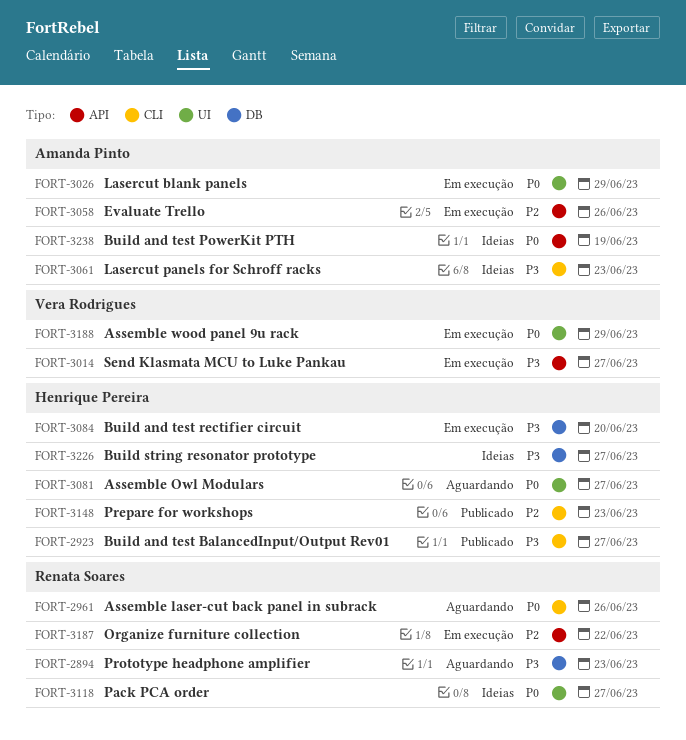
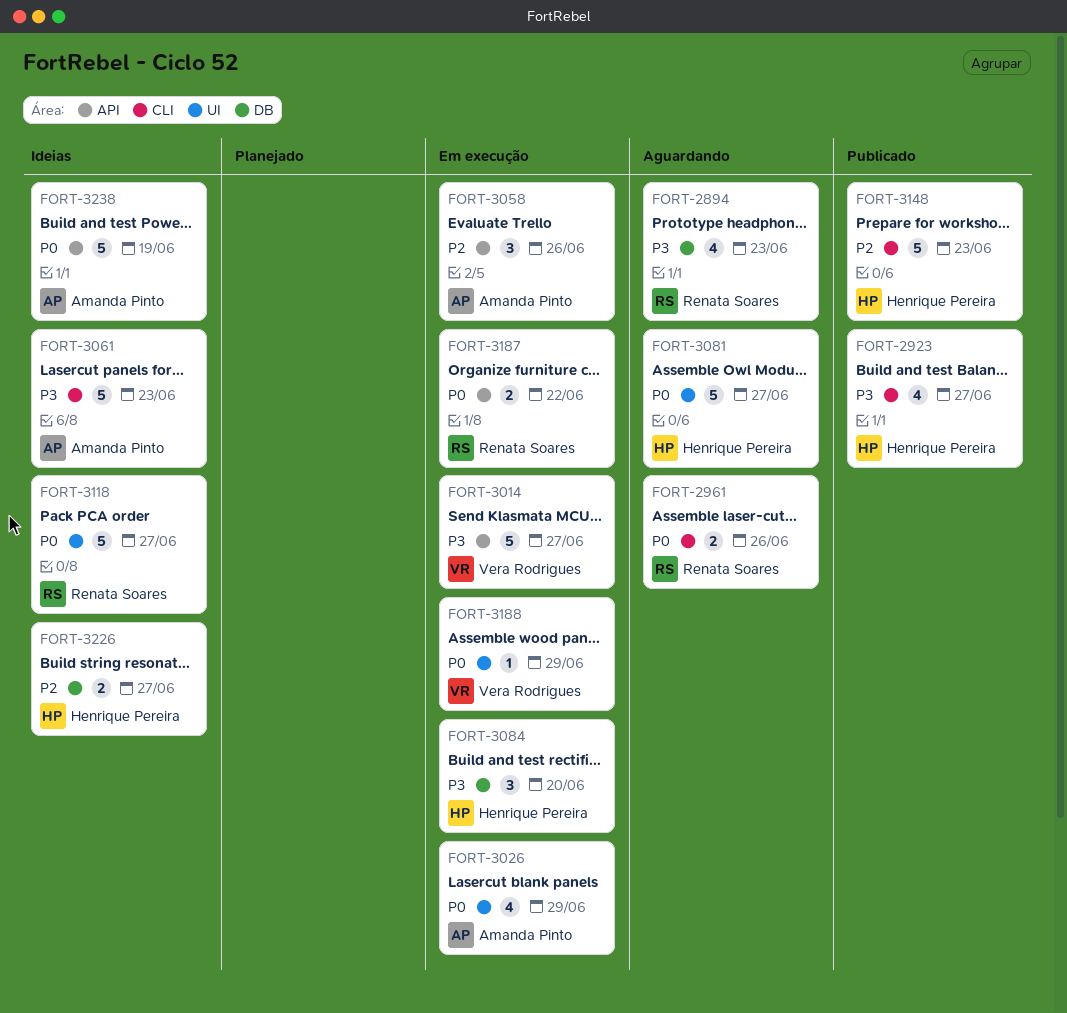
FORT-3187, priority: P2 -> P0
FORT-3226, priority: P3 -> P2

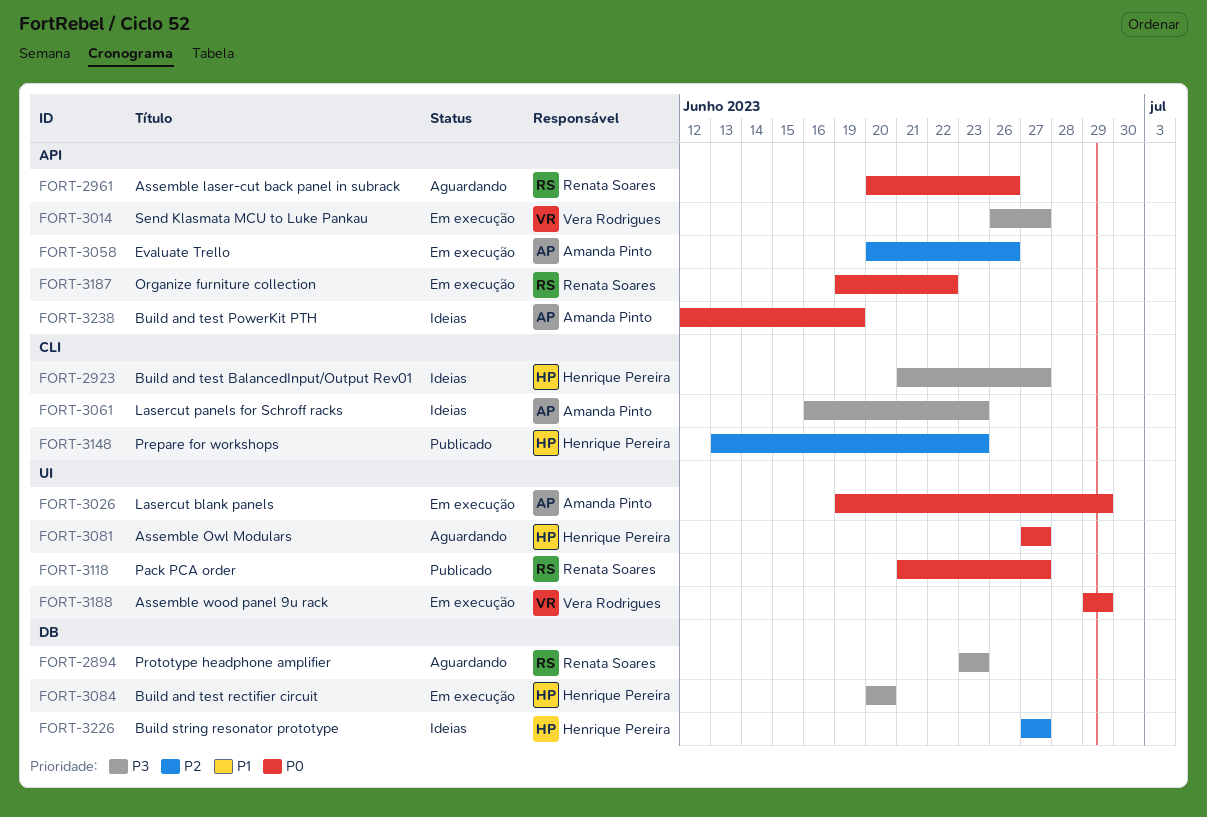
FORT-2923, status: Publicado -> Ideias
FORT-2961, label: CLI -> API
FORT-3118, status: Ideias -> Publicado

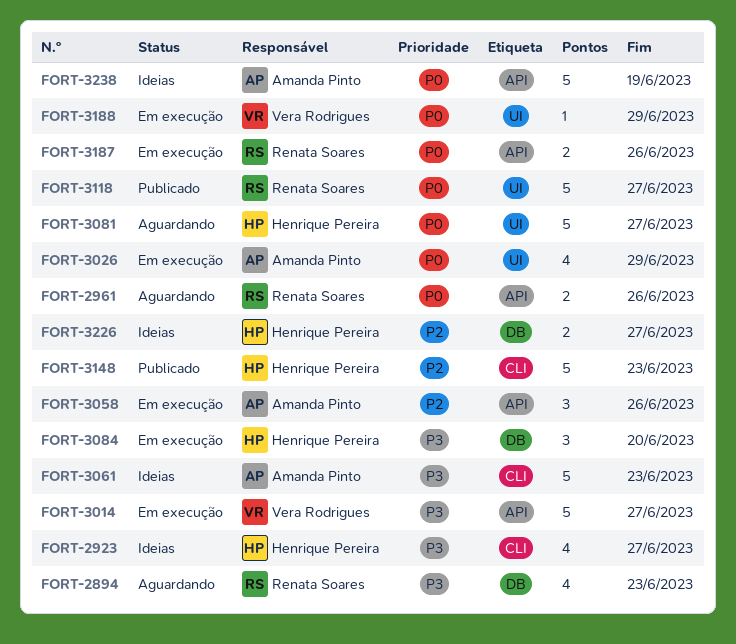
FORT-3187, due: Jun 22 -> Jun 26

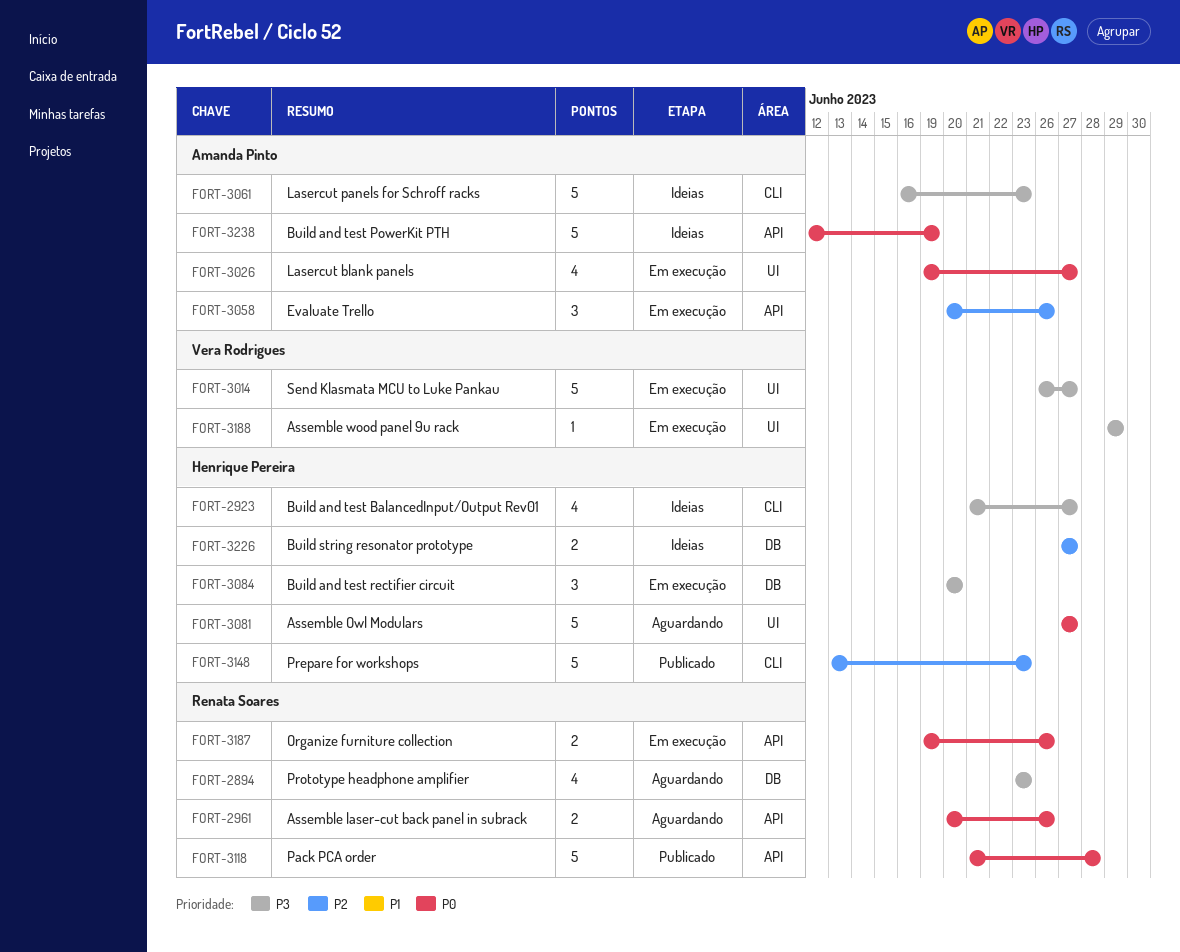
FORT-3014, label: API -> UI
FORT-3026, due: Jun 29 -> Jun 27
FORT-3118, label: UI -> API
FORT-3118, due: Jun 27 -> Jun 28
FORT-3188, priority: P0 -> P3

